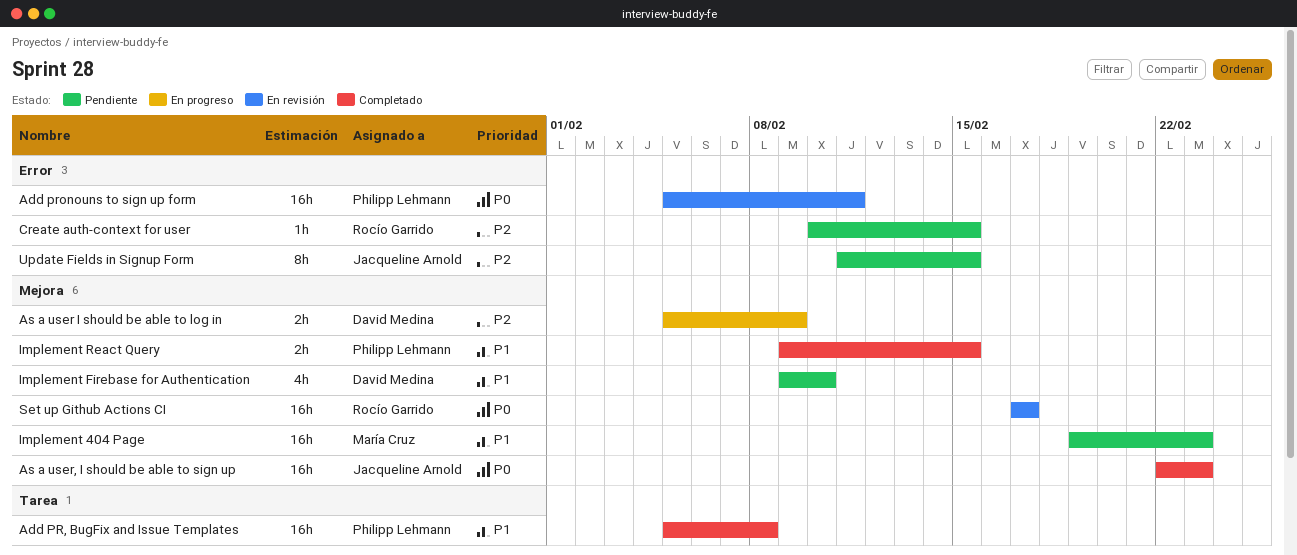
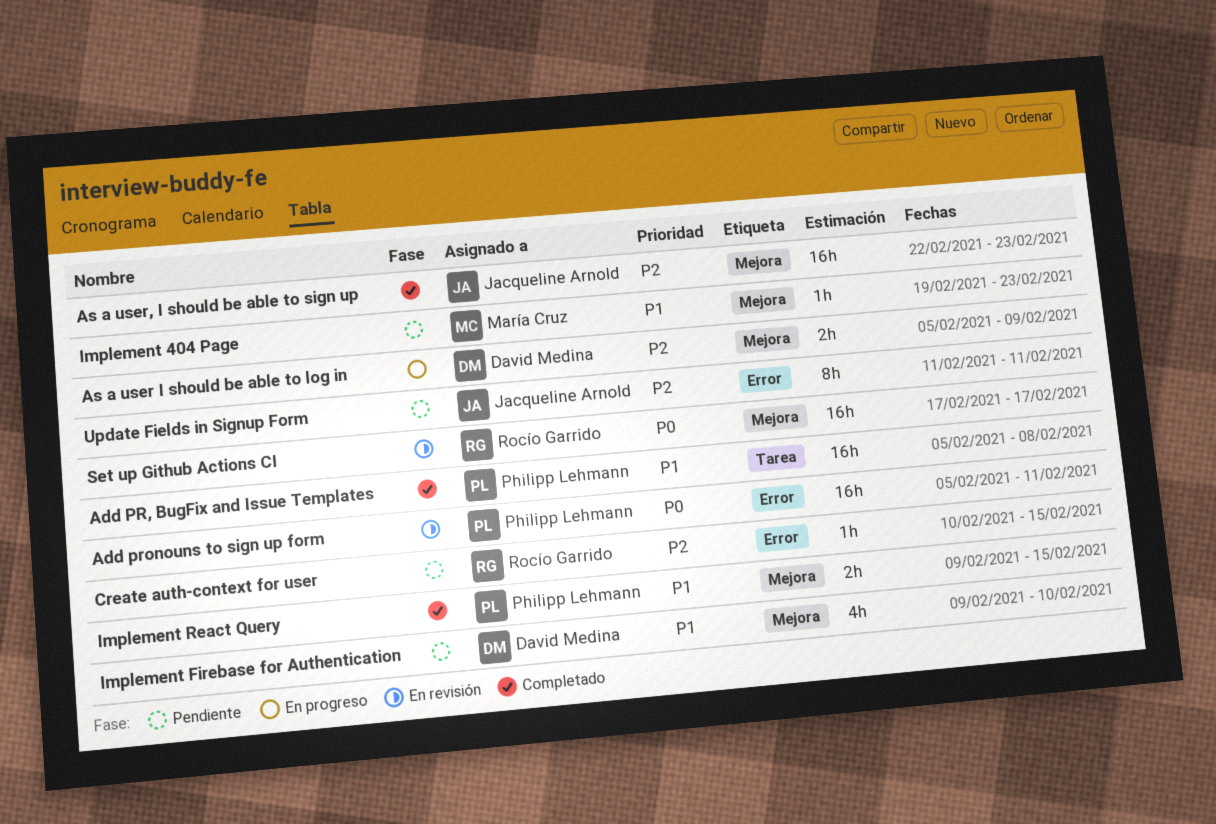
As a user, I should be able to sign up, priority: P0 -> P2
Implement 404 Page, estimate: 16h -> 1h
Update Fields in Signup Form, due: Feb 15 -> Feb 11

